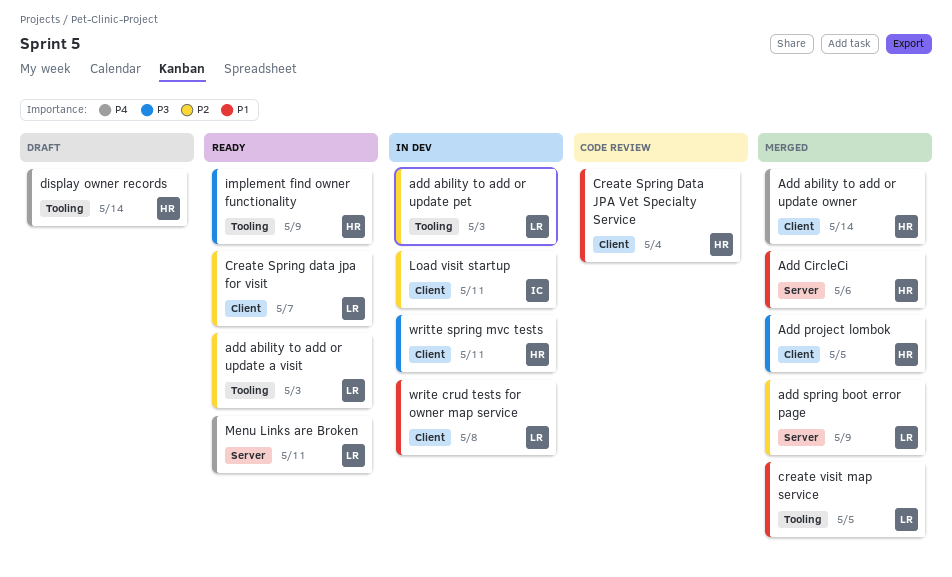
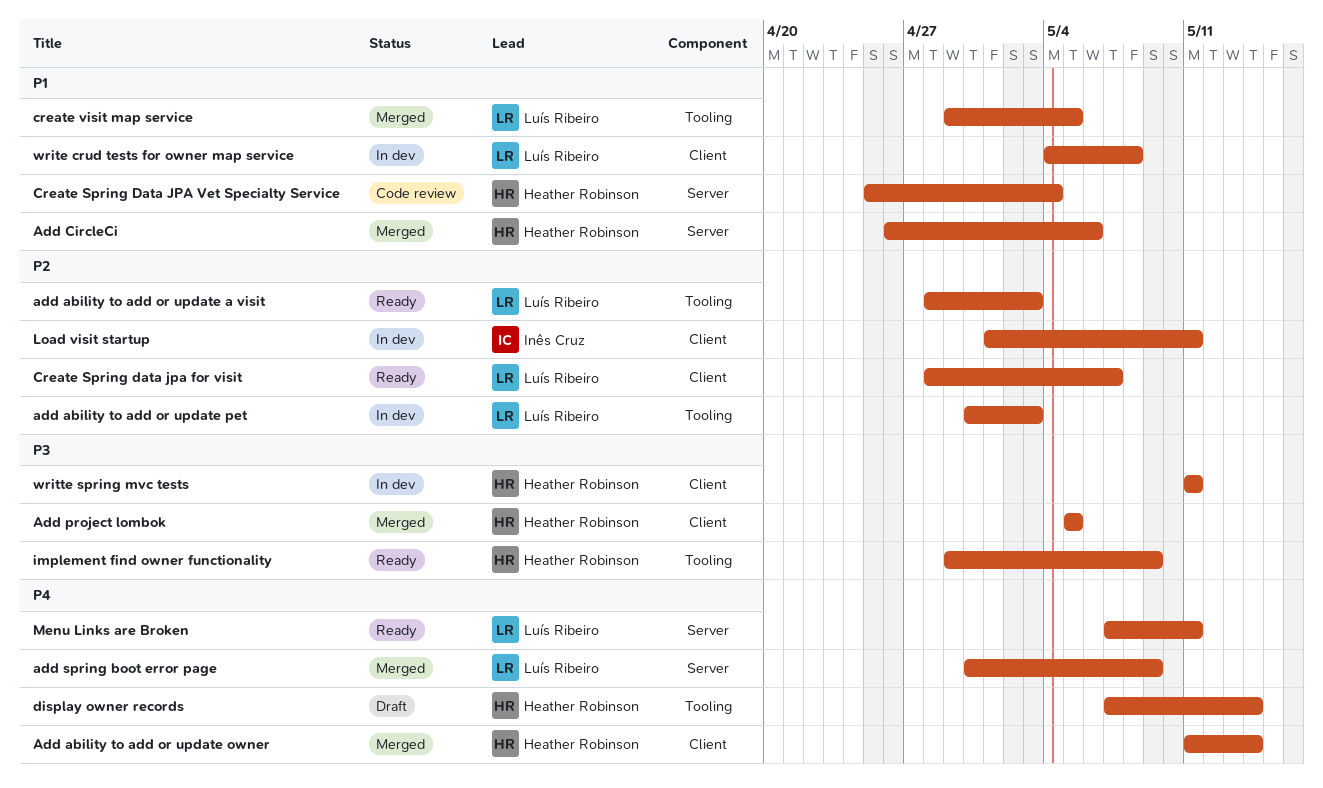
add spring boot error page, priority: P2 -> P4
Create Spring Data JPA Vet Specialty Service, label: Client -> Server

